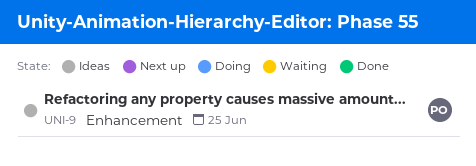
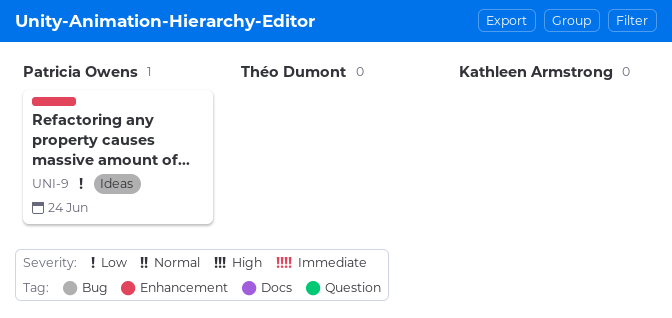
UNI-9, due: Jun 25 -> Jun 24

